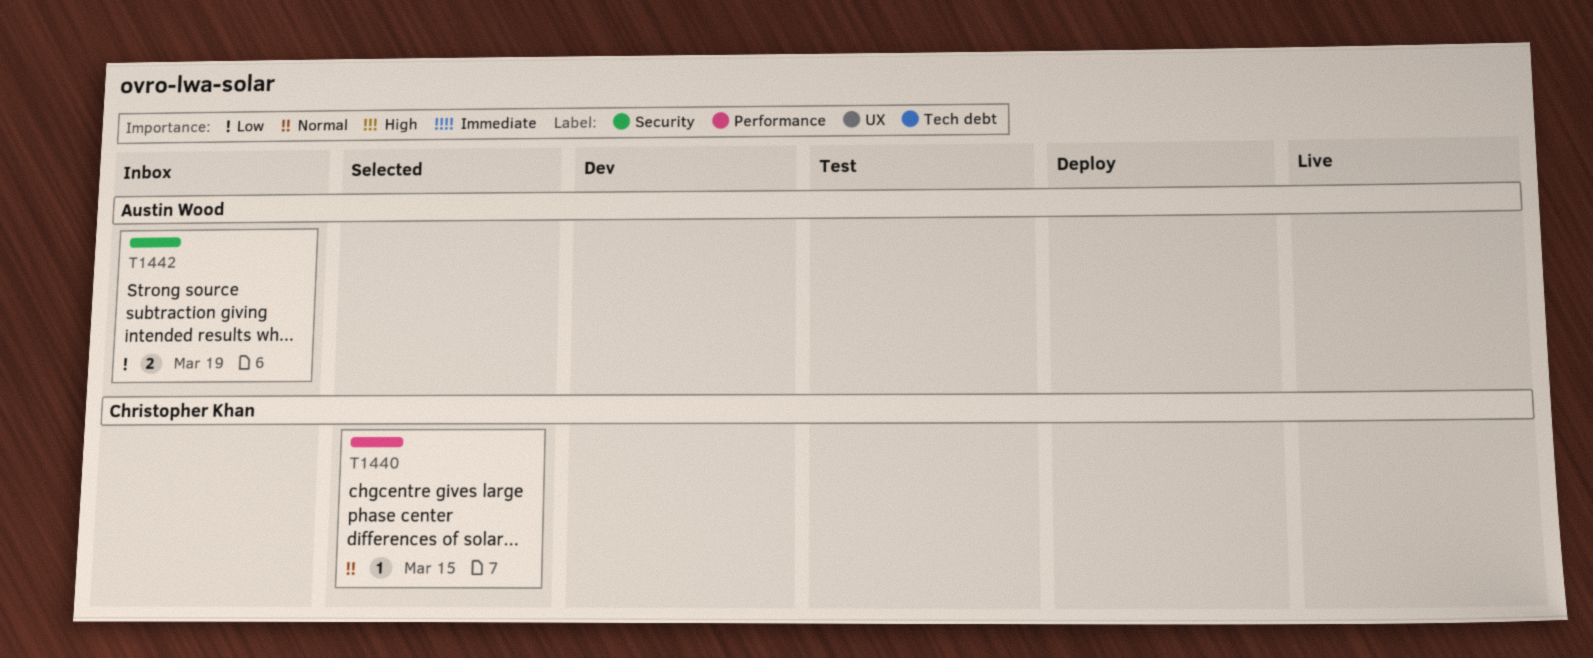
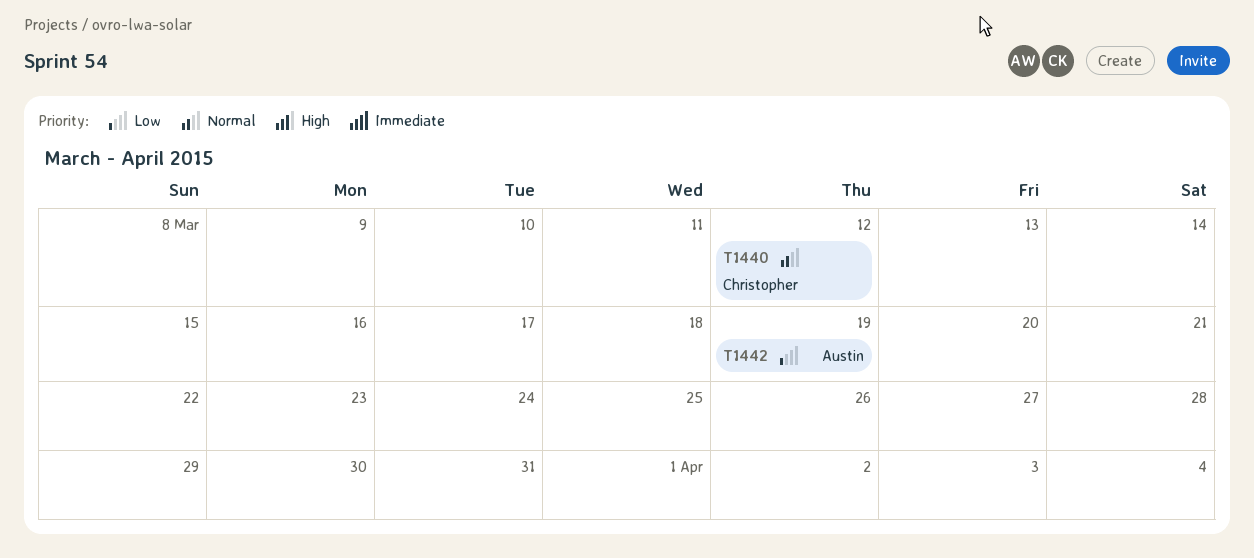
T1440, due: Mar 15 -> Mar 12

